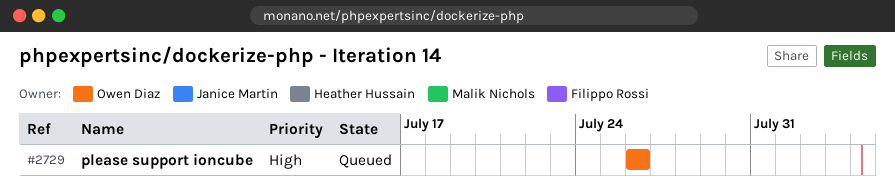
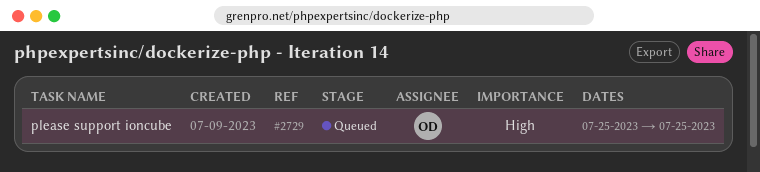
#2729, start: Jul 26 -> Jul 25
#2729, due: Jul 26 -> Jul 25

